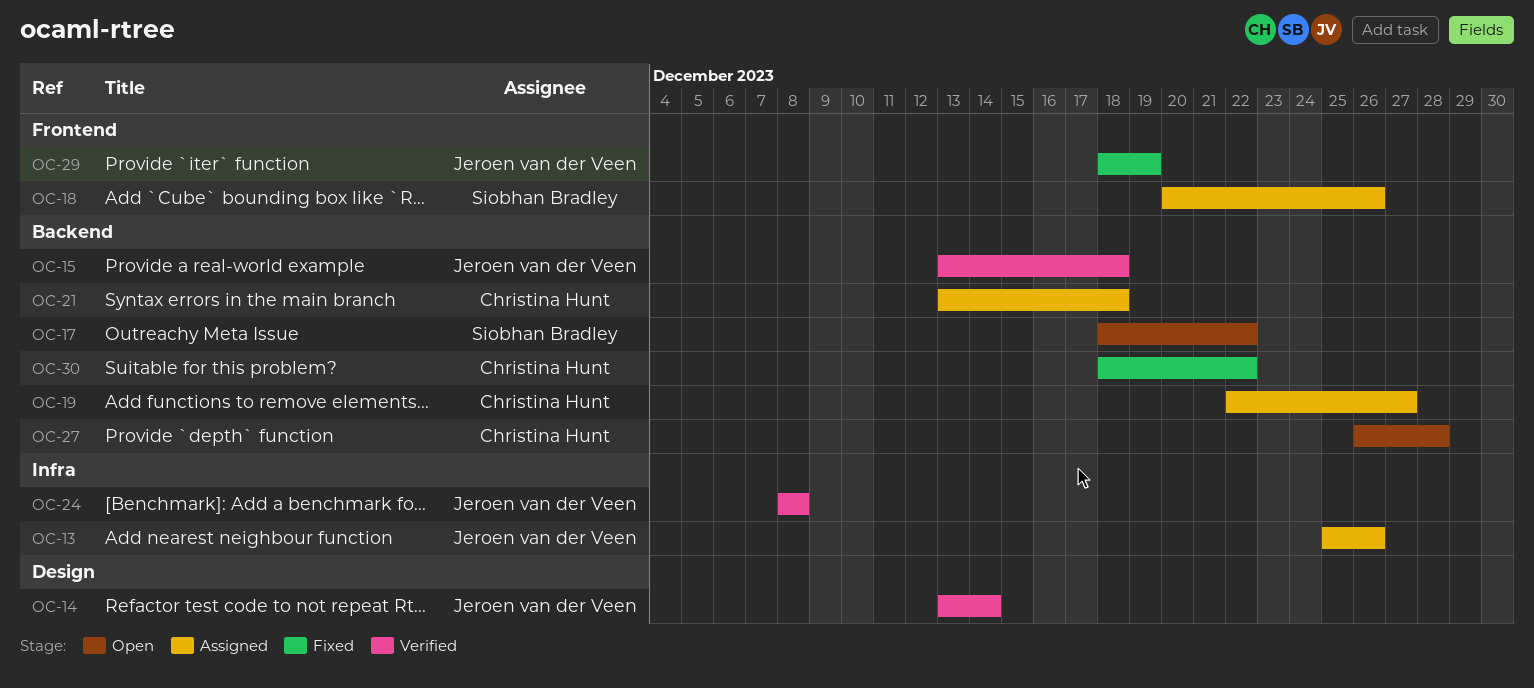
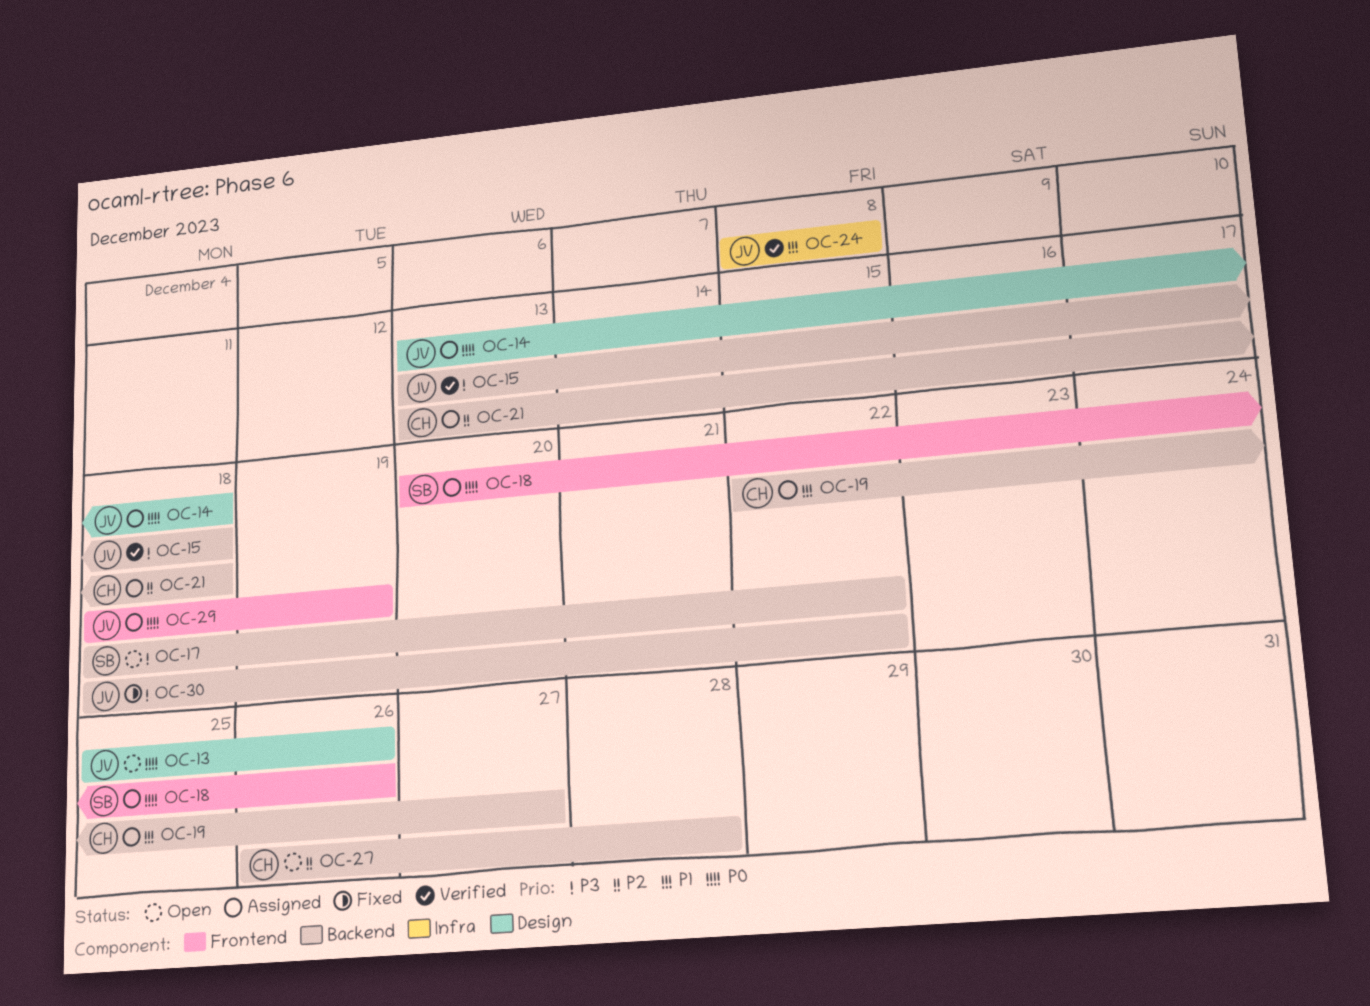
OC-13, status: Assigned -> Open
OC-13, label: Infra -> Design
OC-14, status: Verified -> Assigned
OC-14, due: Dec 14 -> Dec 18
OC-29, status: Fixed -> Assigned
OC-30, owner: Christina Hunt -> Jeroen van der Veen

